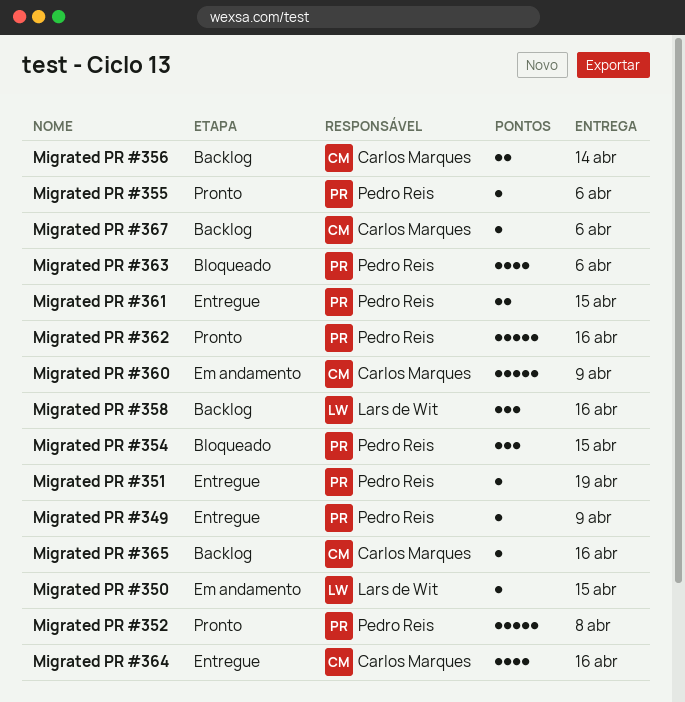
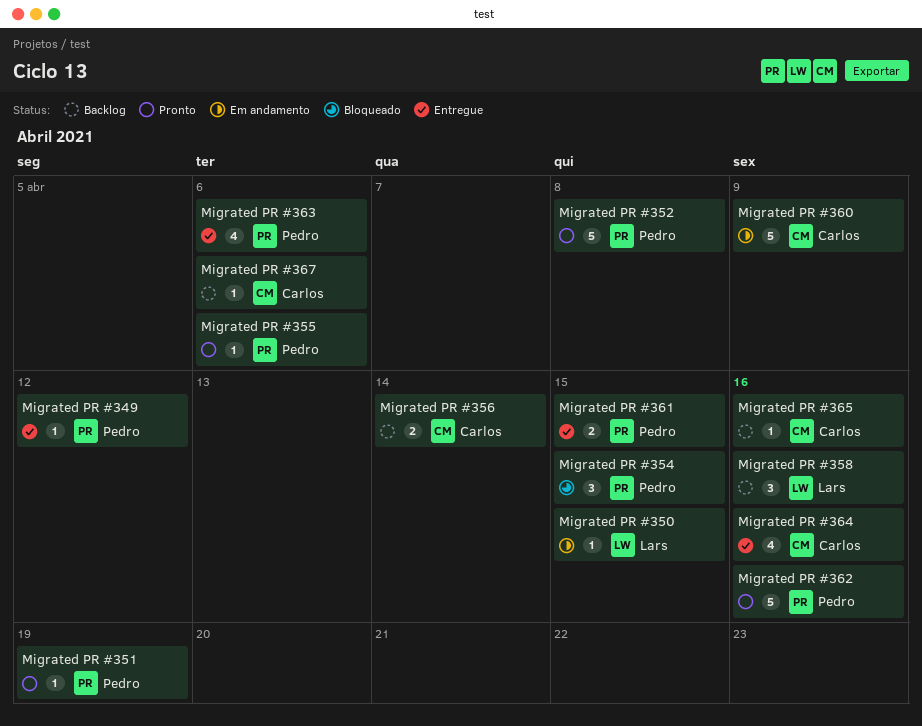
Migrated PR #349, due: Apr 9 -> Apr 12
Migrated PR #351, status: Entregue -> Pronto
Migrated PR #363, status: Bloqueado -> Entregue

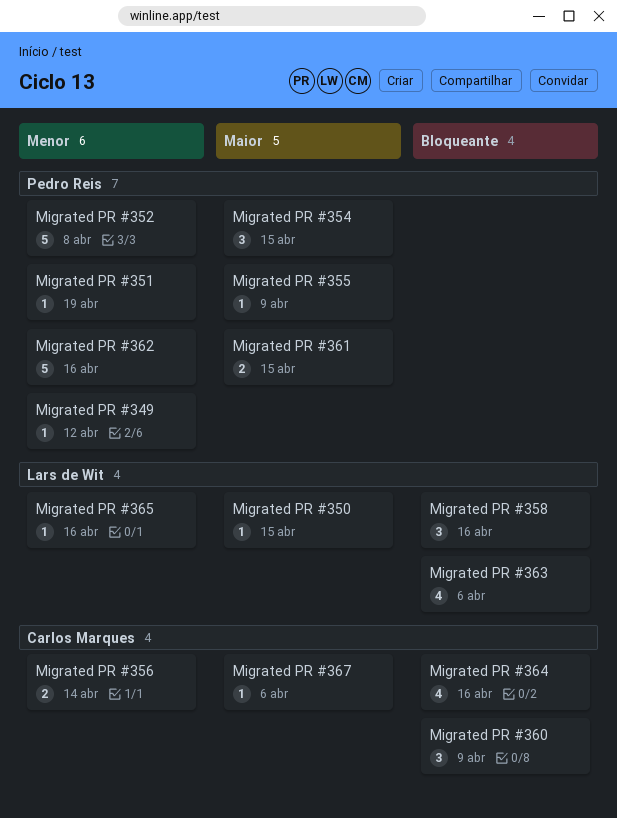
Migrated PR #355, due: Apr 6 -> Apr 9
Migrated PR #360, estimate: 5 -> 3
Migrated PR #363, owner: Pedro Reis -> Lars de Wit
Migrated PR #365, owner: Carlos Marques -> Lars de Wit

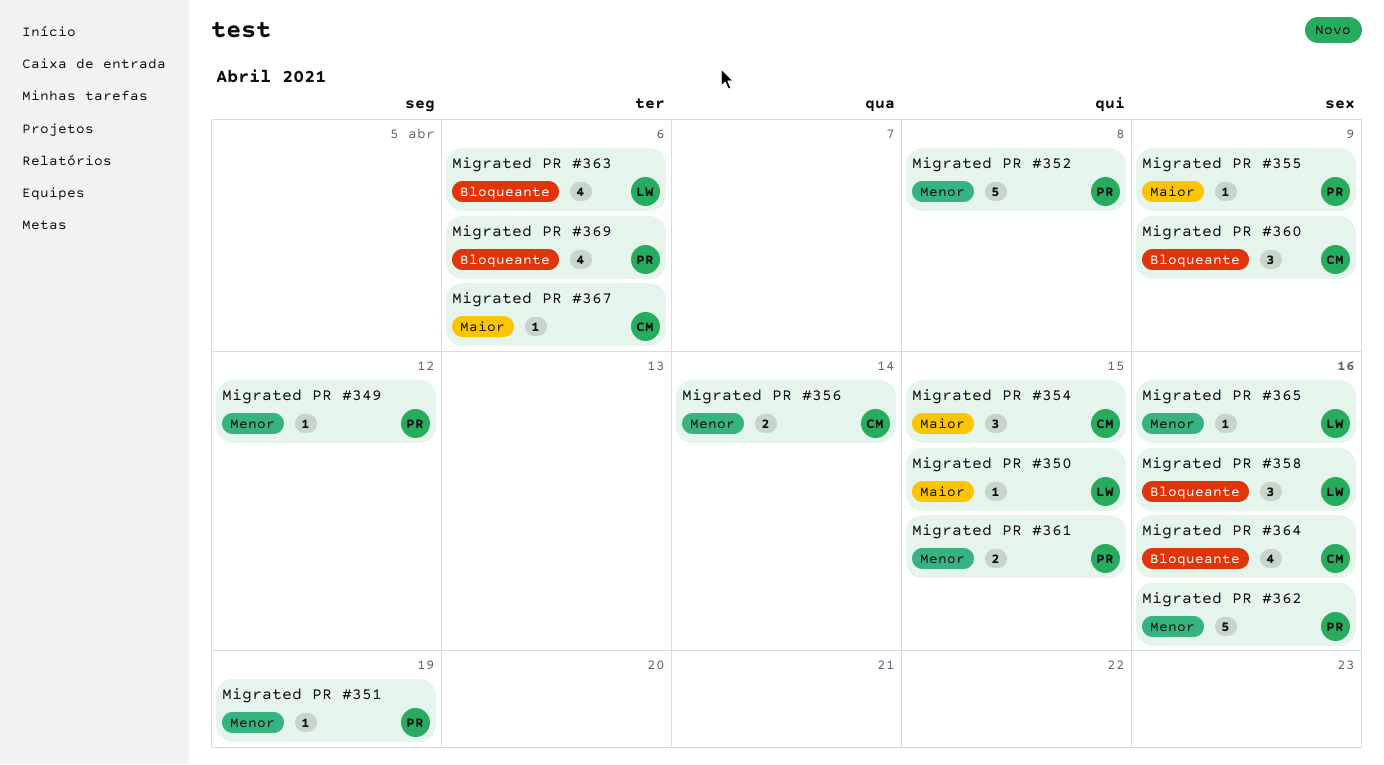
Migrated PR #354, owner: Pedro Reis -> Carlos Marques
Migrated PR #361, priority: Maior -> Menor
Migrated PR #369: none -> present

